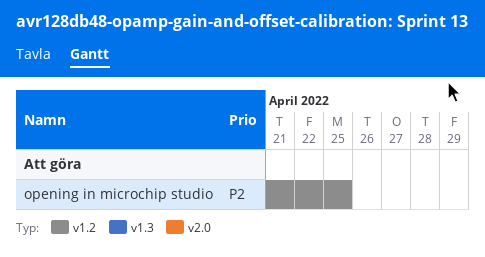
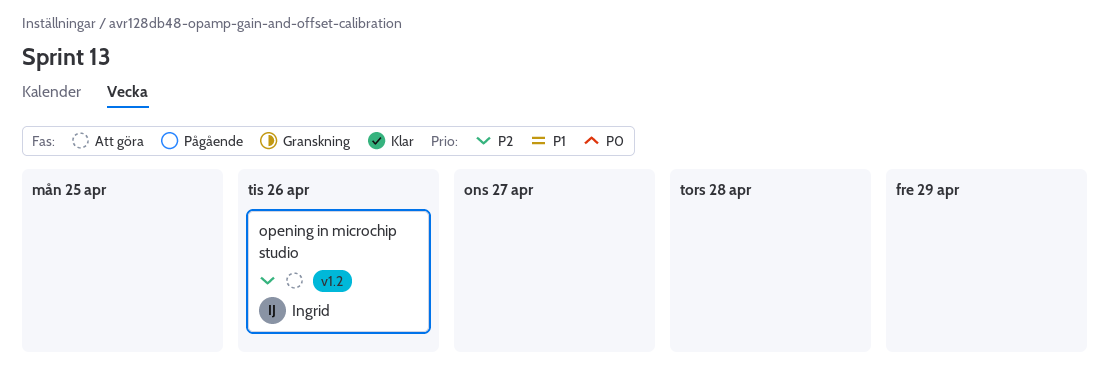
opening in microchip studio, due: Apr 25 -> Apr 26

